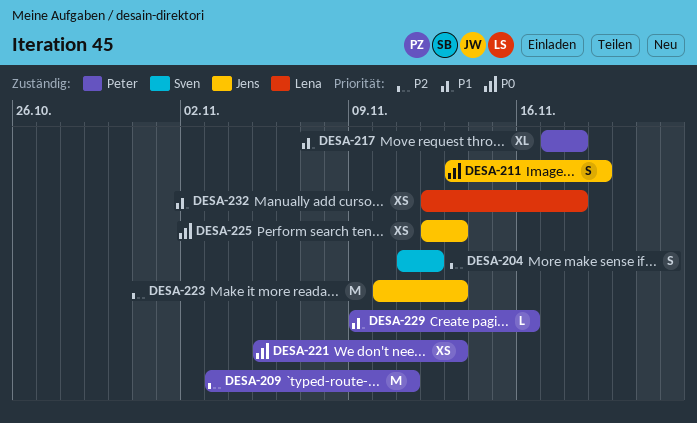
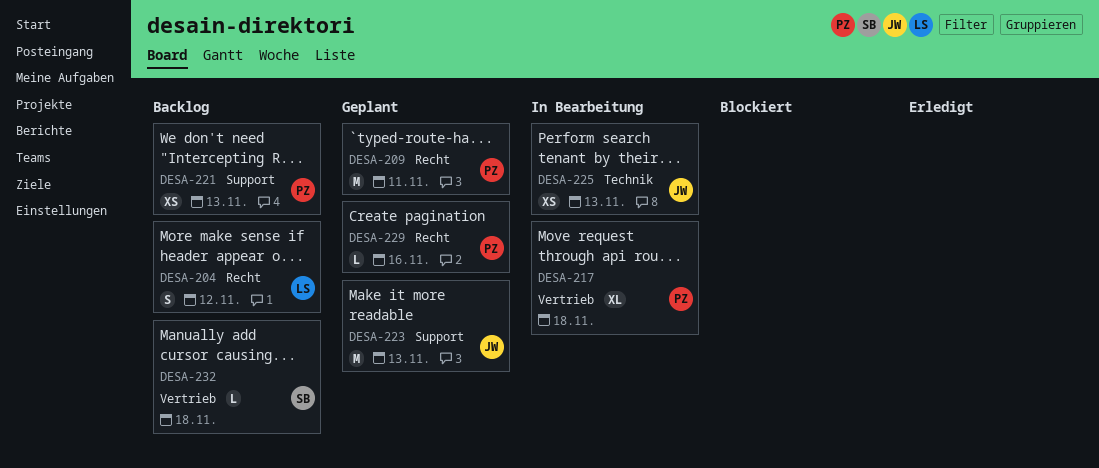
DESA-204, owner: Sven -> Lena
DESA-211: present -> none
DESA-232, owner: Lena -> Sven
DESA-232, estimate: XS -> L

